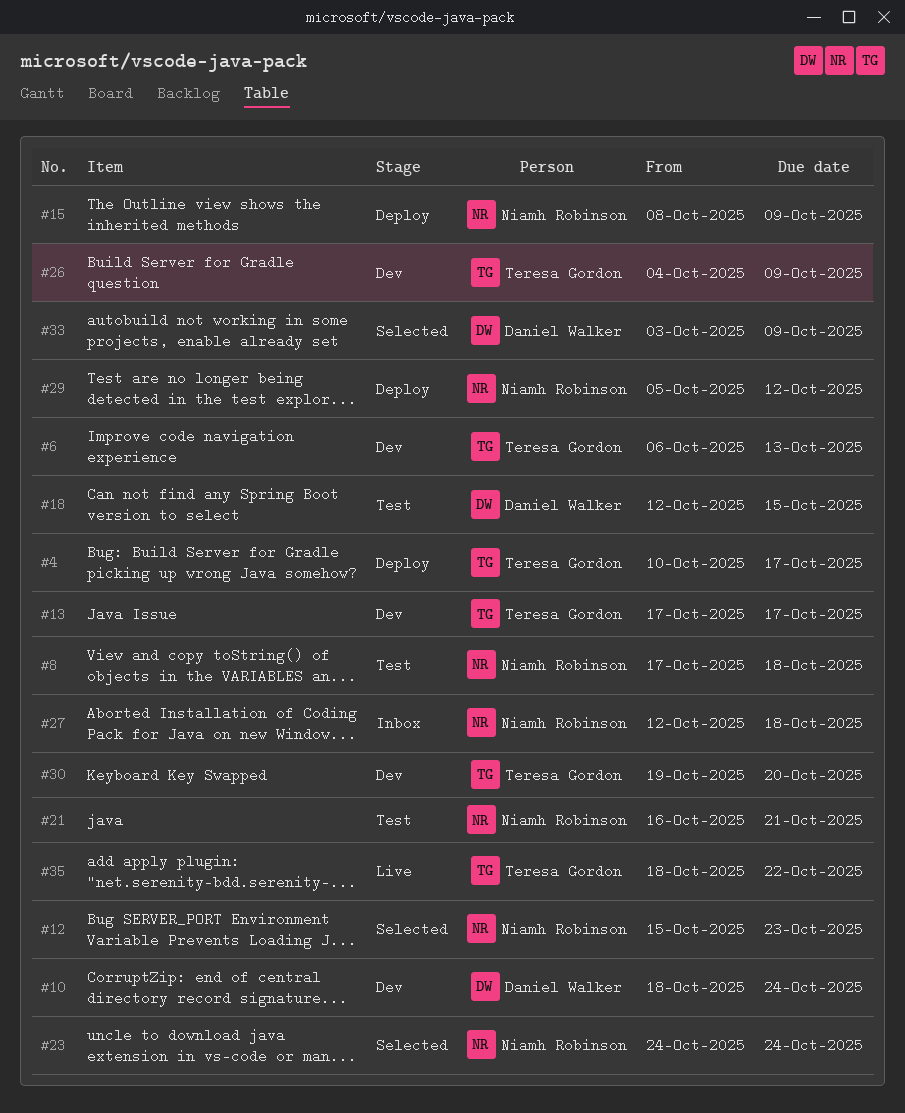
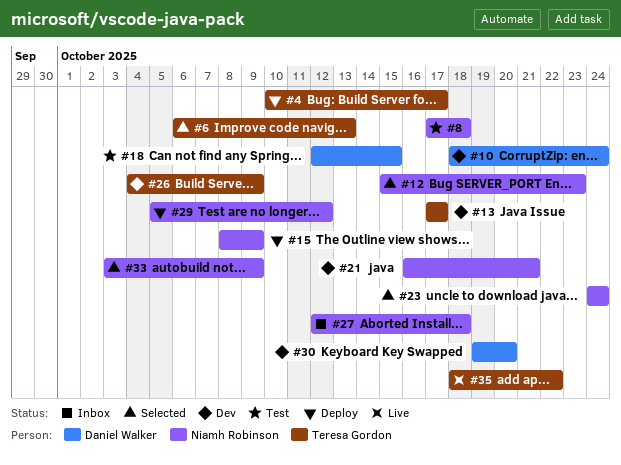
#6, status: Dev -> Selected
#21, status: Test -> Dev
#30, owner: Teresa Gordon -> Daniel Walker
#33, owner: Daniel Walker -> Niamh Robinson

